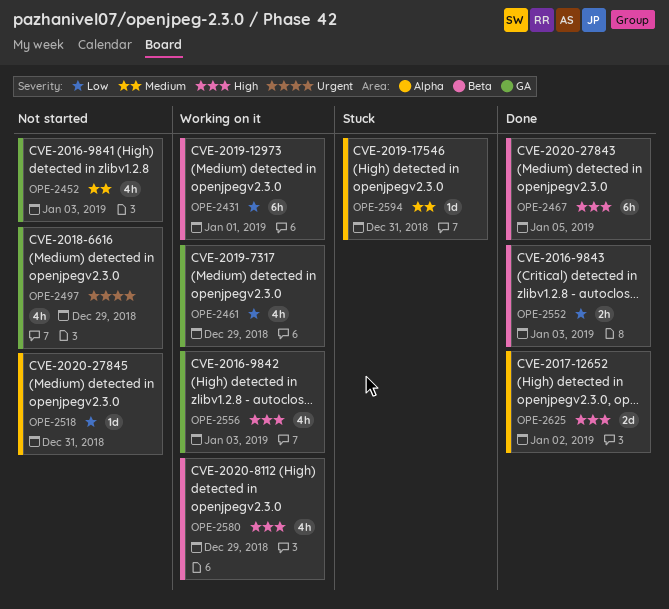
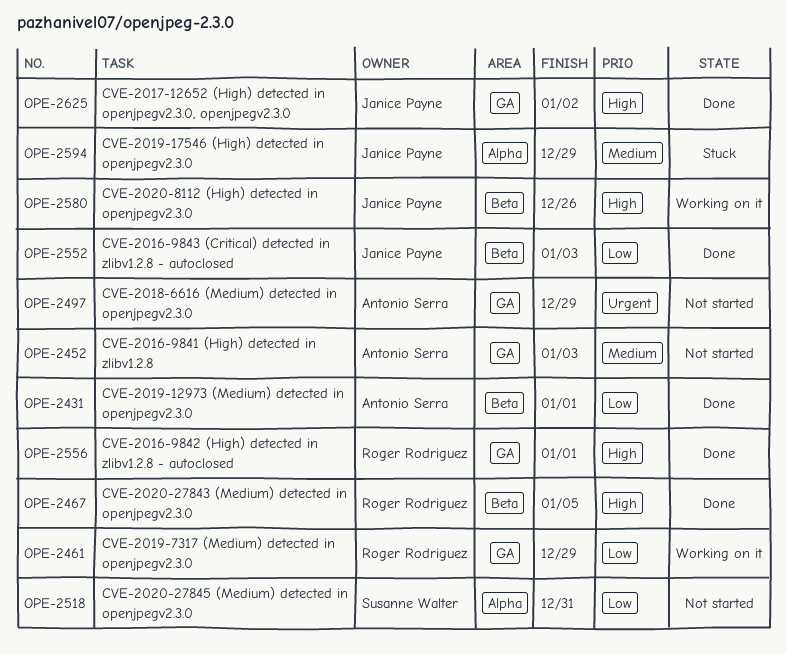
OPE-2431, status: Working on it -> Done
OPE-2556, status: Working on it -> Done
OPE-2556, due: Jan 3 -> Jan 1
OPE-2580, due: Dec 29 -> Dec 26
OPE-2594, due: Dec 31 -> Dec 29
OPE-2625, label: Alpha -> GA

